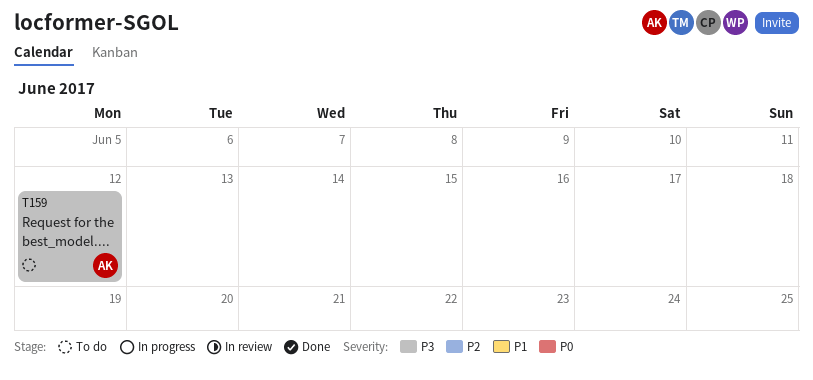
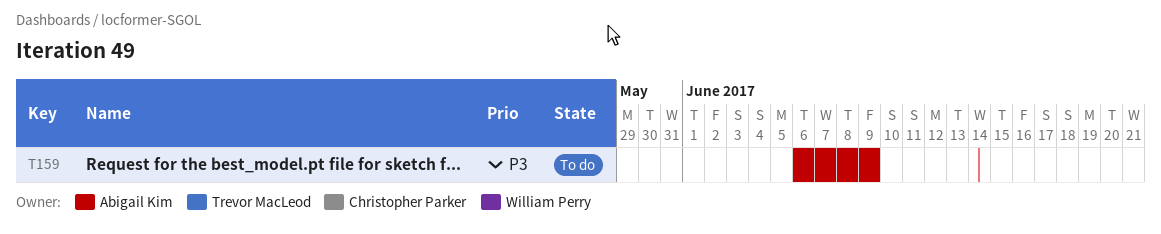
T159, due: Jun 12 -> Jun 9

